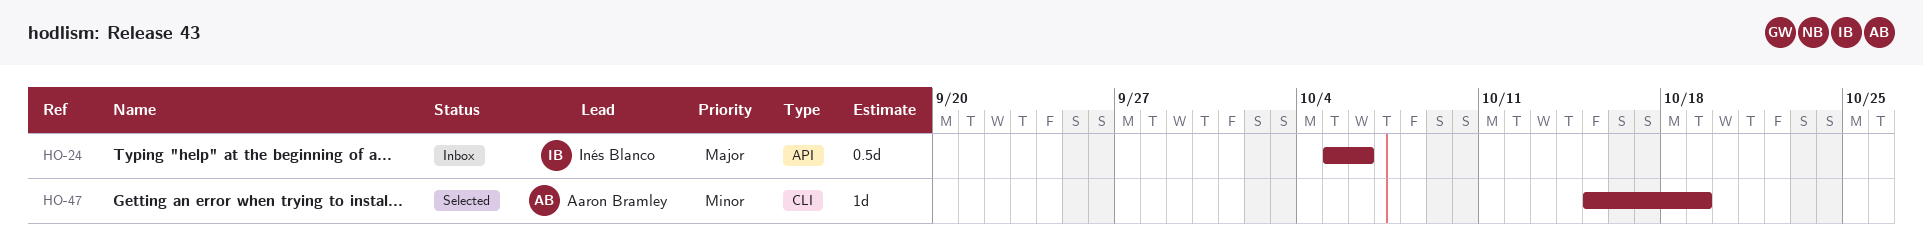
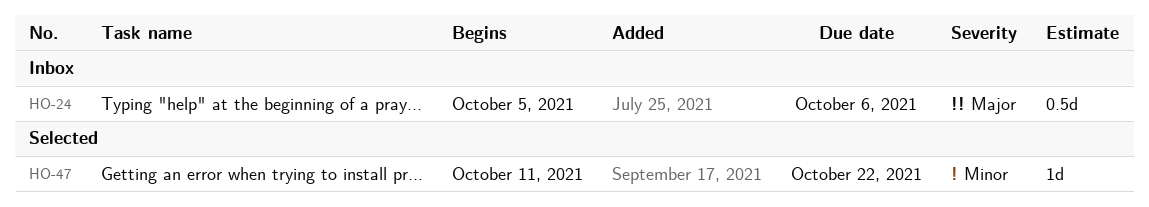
HO-47, start: Oct 15 -> Oct 11
HO-47, due: Oct 19 -> Oct 22

